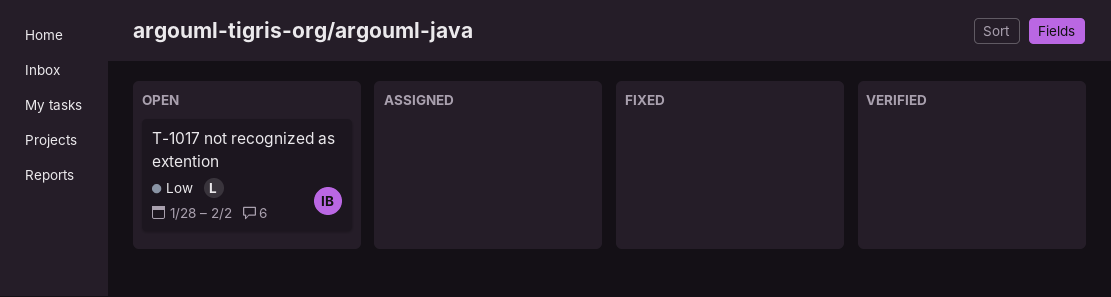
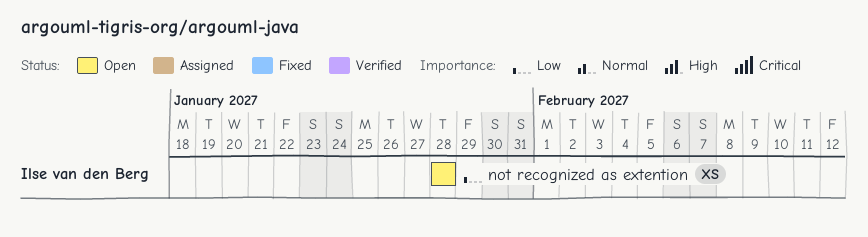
not recognized as extention, estimate: L -> XS
not recognized as extention, due: Feb 2 -> Jan 28

